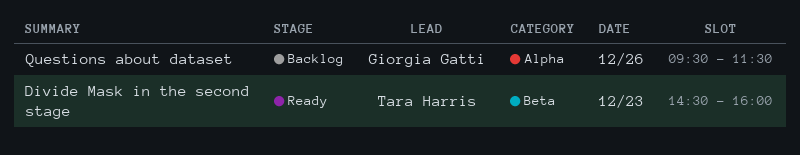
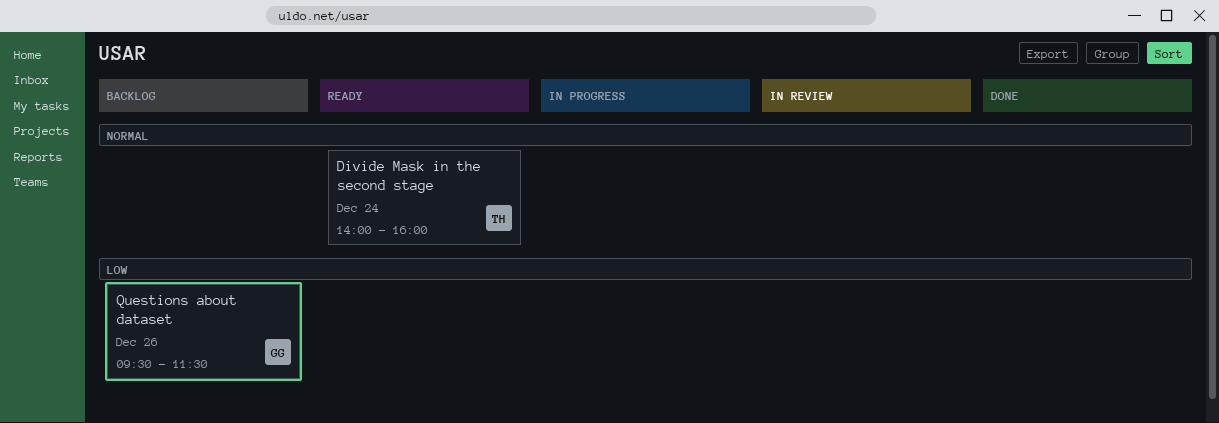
Divide Mask in the second stage, day: Dec 23 -> Dec 24
Divide Mask in the second stage, begins: 14:30 -> 14:00

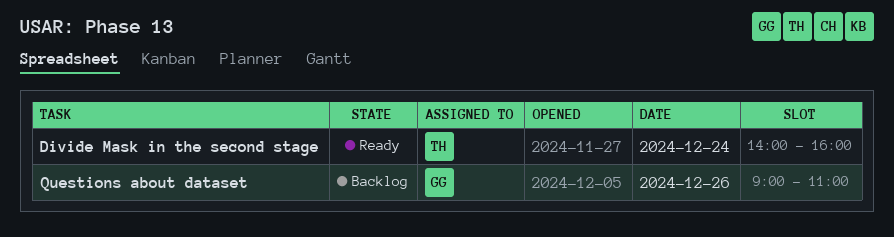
Questions about dataset, begins: 09:30 -> 09:00
Questions about dataset, ends: 11:30 -> 11:00

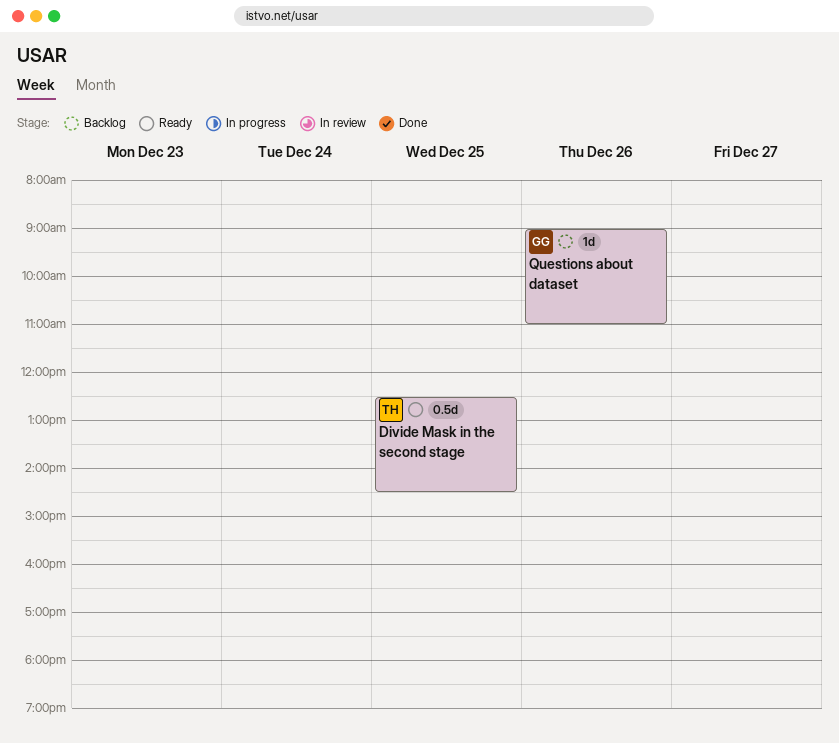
Divide Mask in the second stage, day: Dec 24 -> Dec 25
Divide Mask in the second stage, begins: 14:00 -> 12:30
Divide Mask in the second stage, ends: 16:00 -> 14:30

